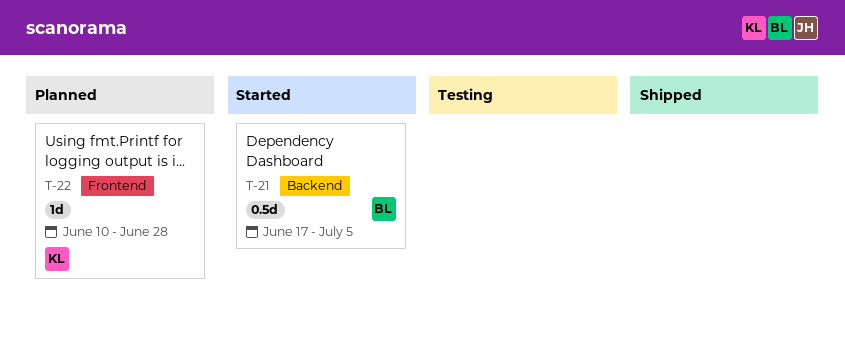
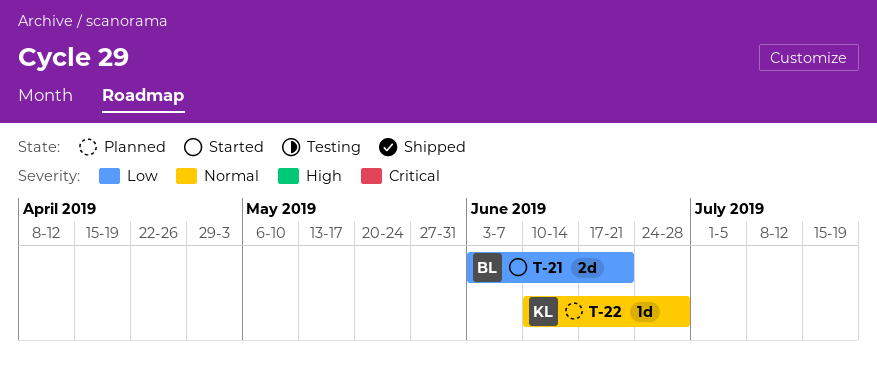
T-21, estimate: 0.5d -> 2d
T-21, start: Jun 17 -> Jun 3
T-21, due: Jul 5 -> Jun 21

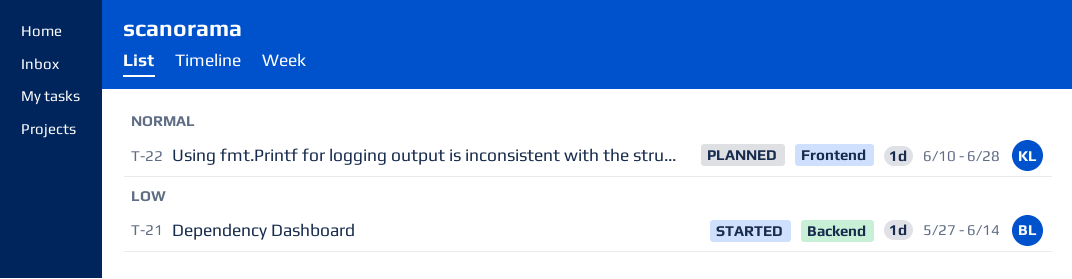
T-21, estimate: 2d -> 1d
T-21, start: Jun 3 -> May 27
T-21, due: Jun 21 -> Jun 14

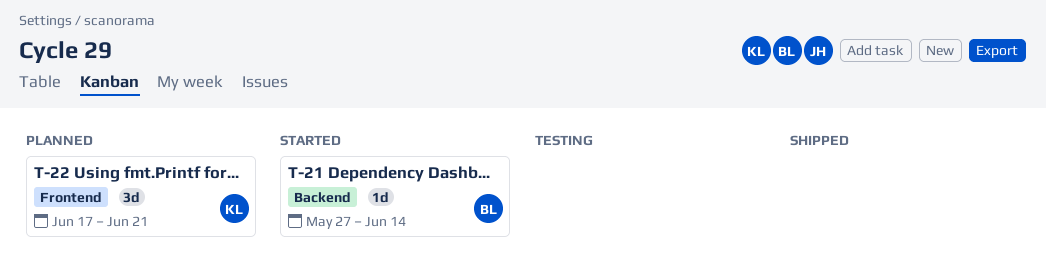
T-22, estimate: 1d -> 3d
T-22, start: Jun 10 -> Jun 17
T-22, due: Jun 28 -> Jun 21

